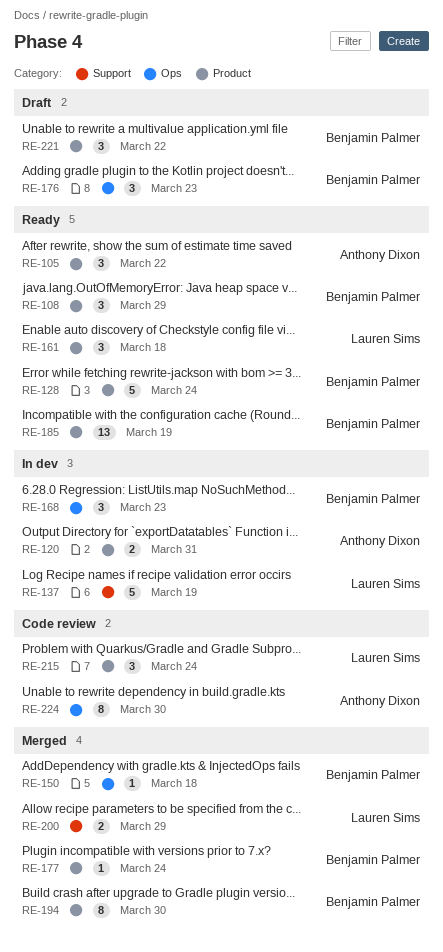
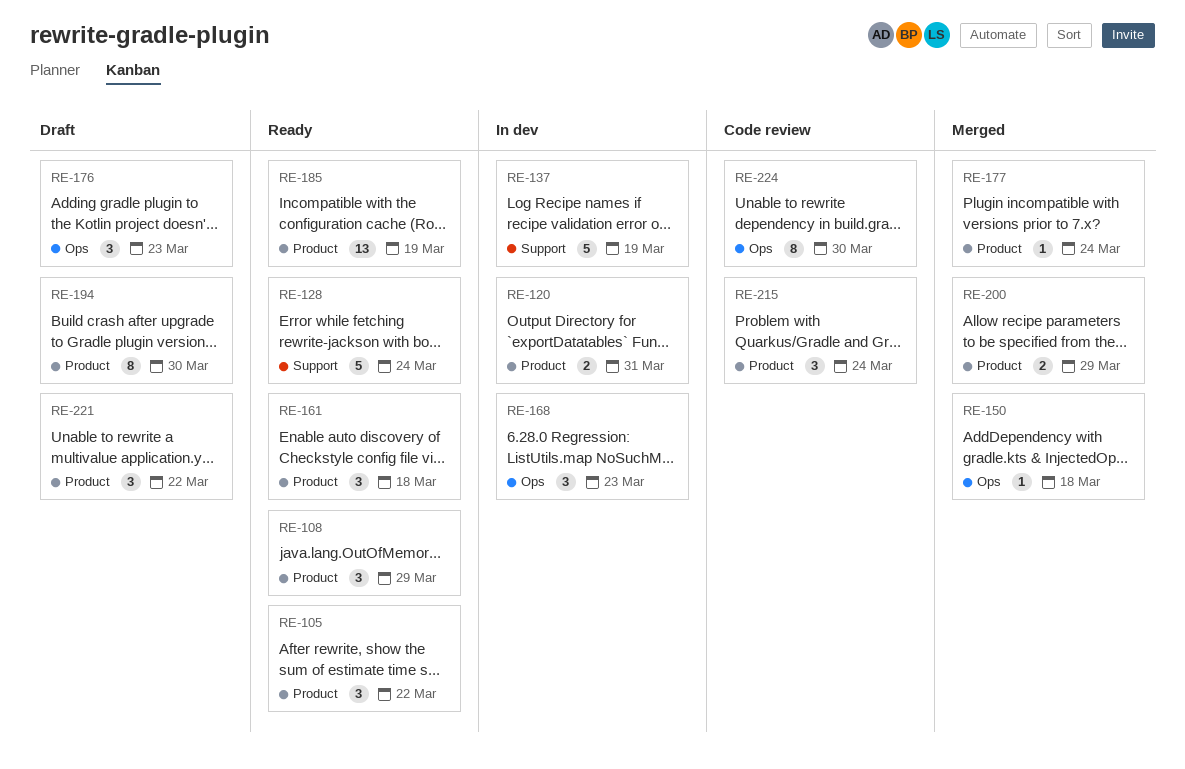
RE-128, label: Product -> Support
RE-194, status: Merged -> Draft
RE-200, label: Support -> Product

